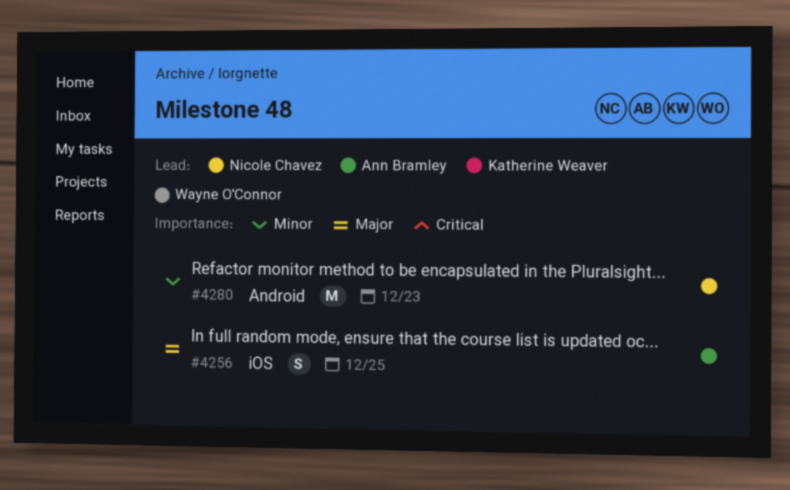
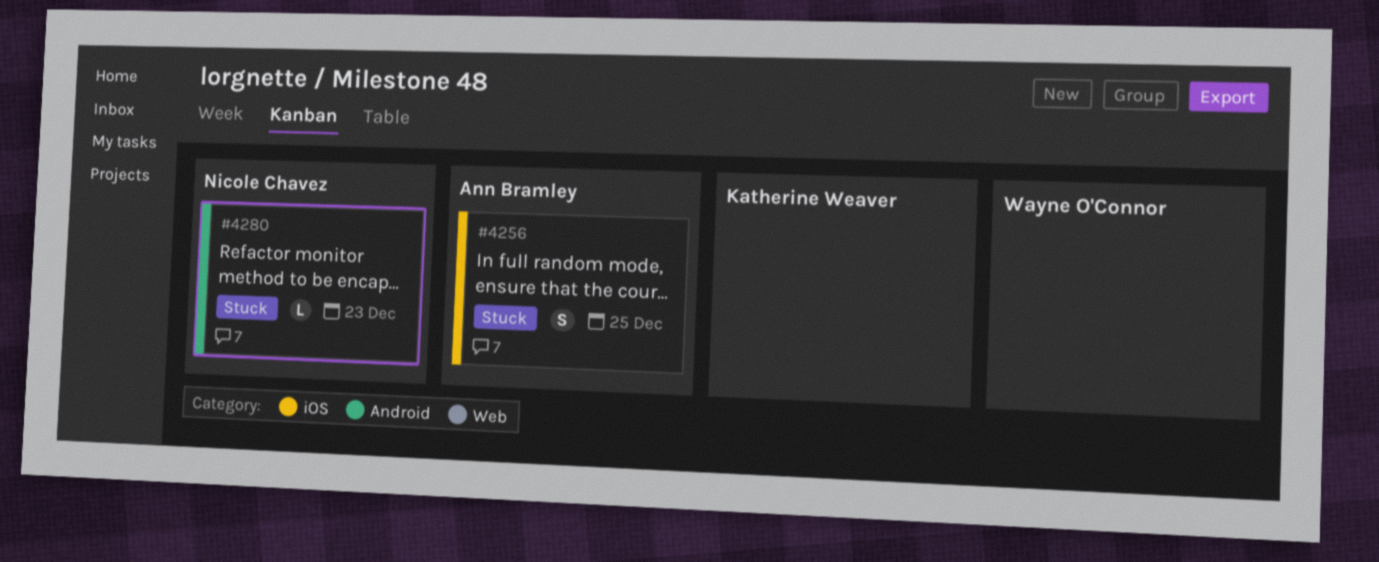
#4280, estimate: M -> L

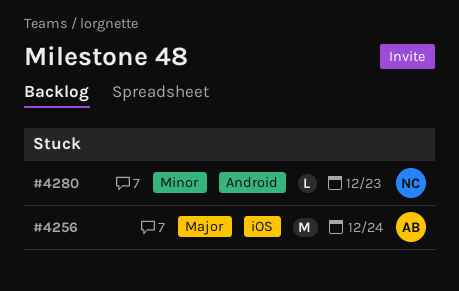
#4256, estimate: S -> M
#4256, due: Dec 25 -> Dec 24

